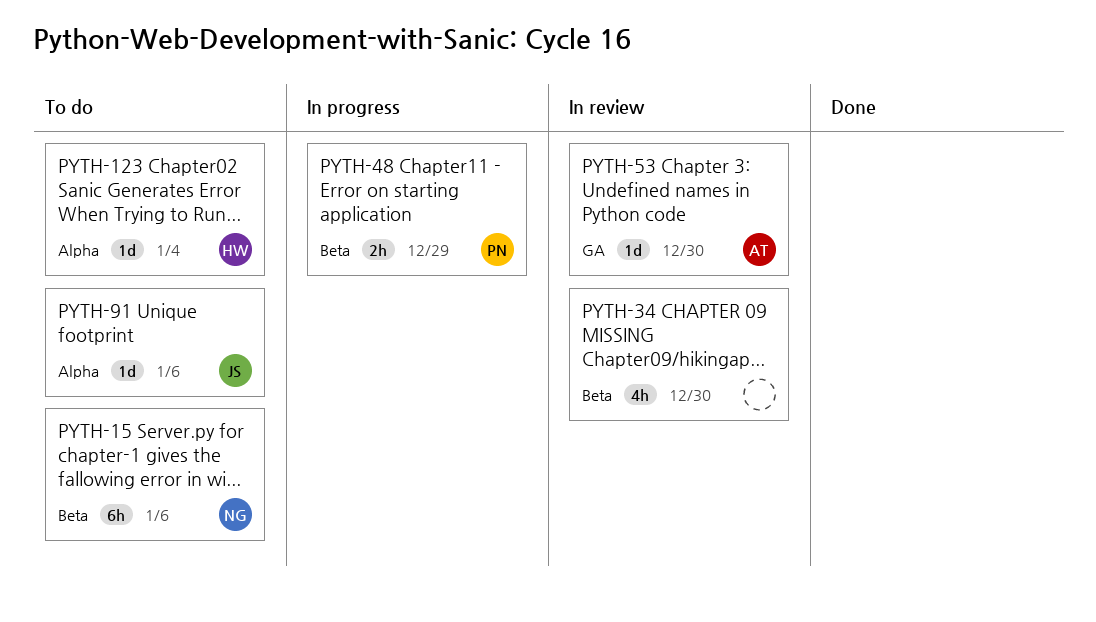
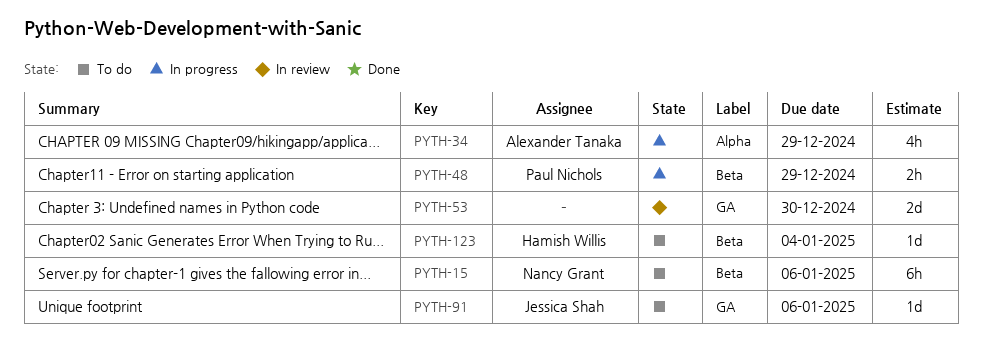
PYTH-34, status: In review -> In progress
PYTH-34, owner: none -> Alexander Tanaka
PYTH-34, label: Beta -> Alpha
PYTH-34, due: Dec 30 -> Dec 29
PYTH-53, owner: Alexander Tanaka -> none
PYTH-53, estimate: 1d -> 2d
PYTH-91, label: Alpha -> GA
PYTH-123, label: Alpha -> Beta

